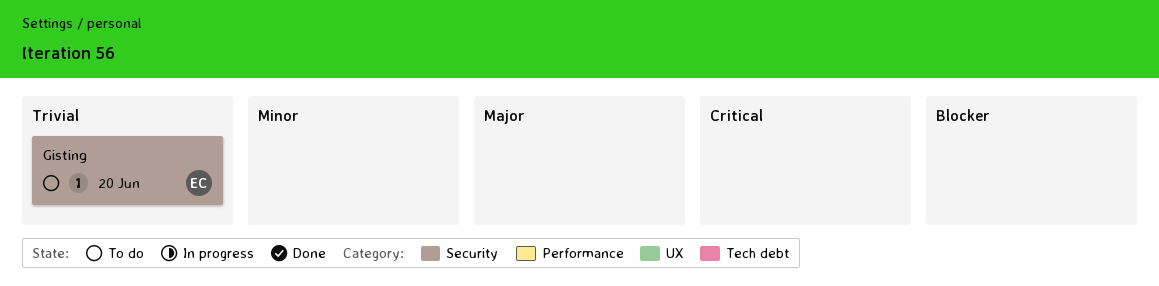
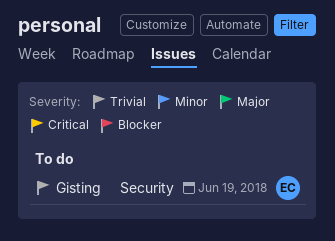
Gisting, due: Jun 20 -> Jun 19

